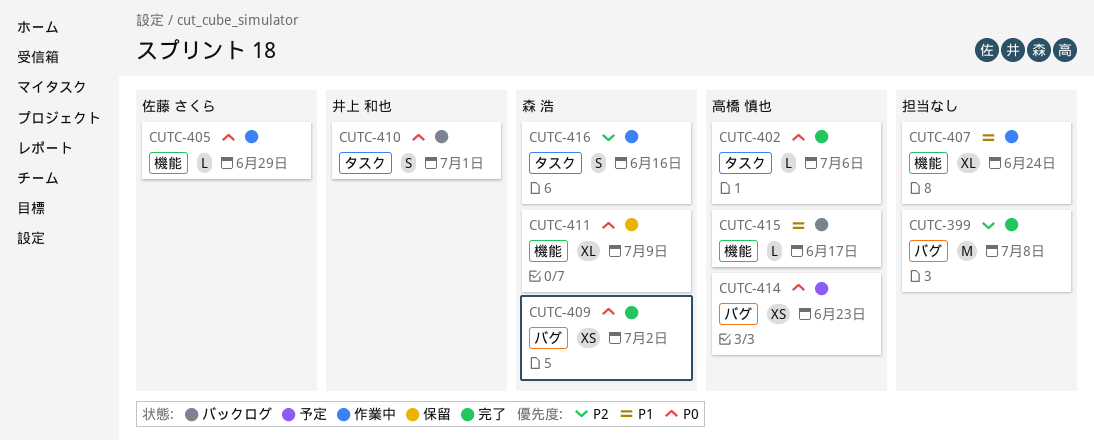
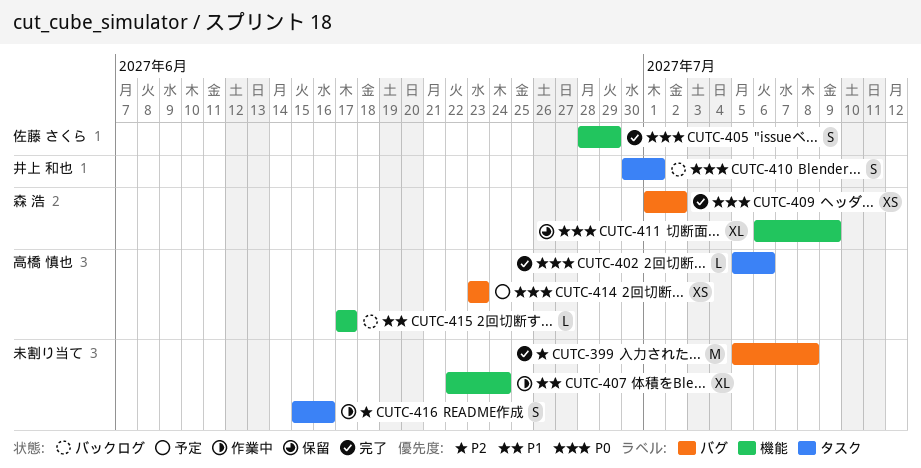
CUTC-405, status: 作業中 -> 完了
CUTC-405, estimate: L -> S
CUTC-416, owner: 森 浩 -> none

